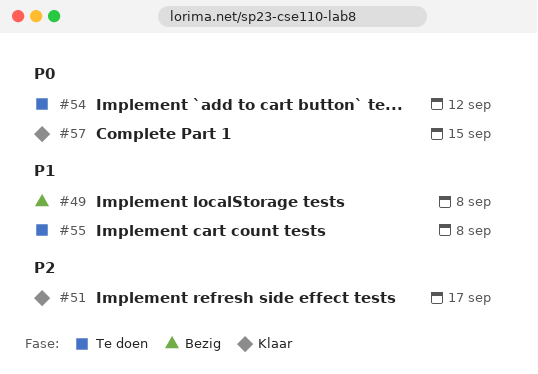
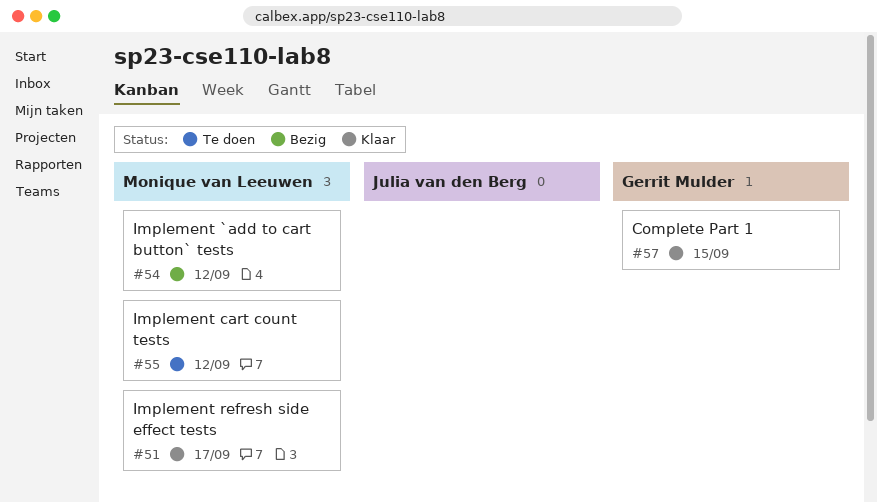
#49: present -> none
#54, status: Te doen -> Bezig
#55, due: Sep 8 -> Sep 12

